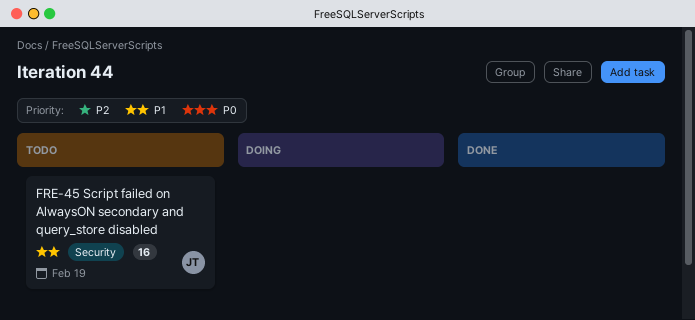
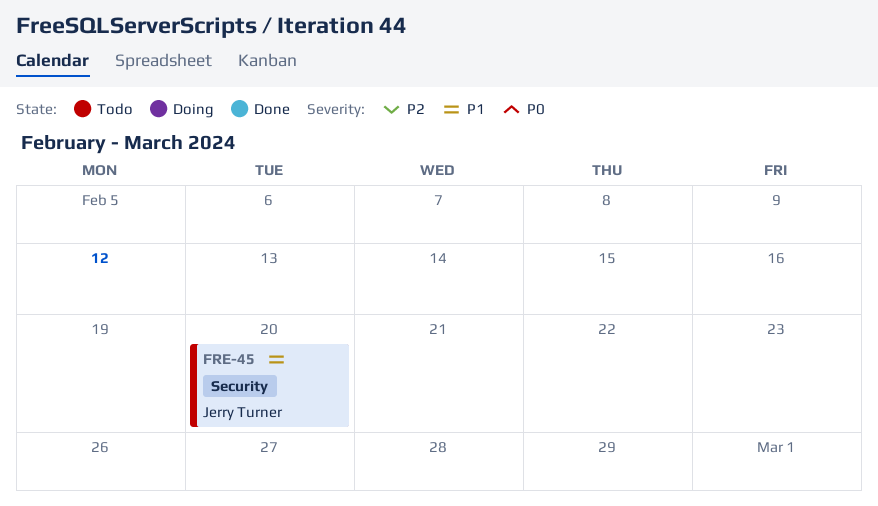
FRE-45, due: Feb 19 -> Feb 20

